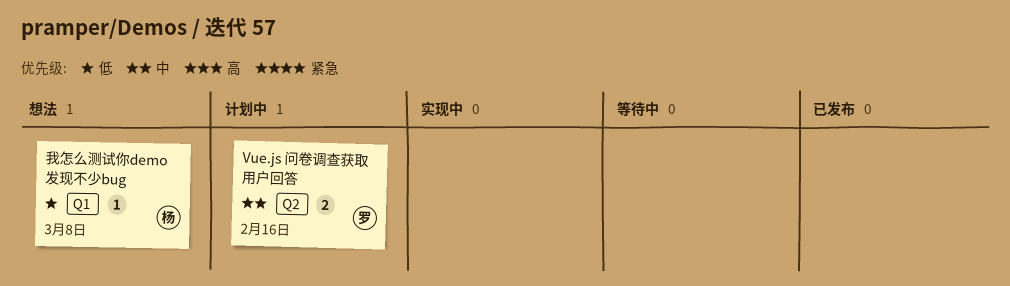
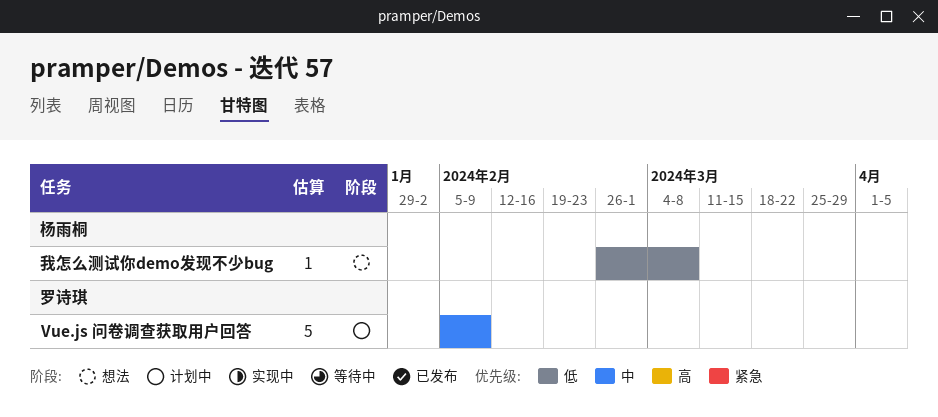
Vue.js 问卷调查获取用户回答, estimate: 2 -> 5
Vue.js 问卷调查获取用户回答, due: Feb 16 -> Feb 9

